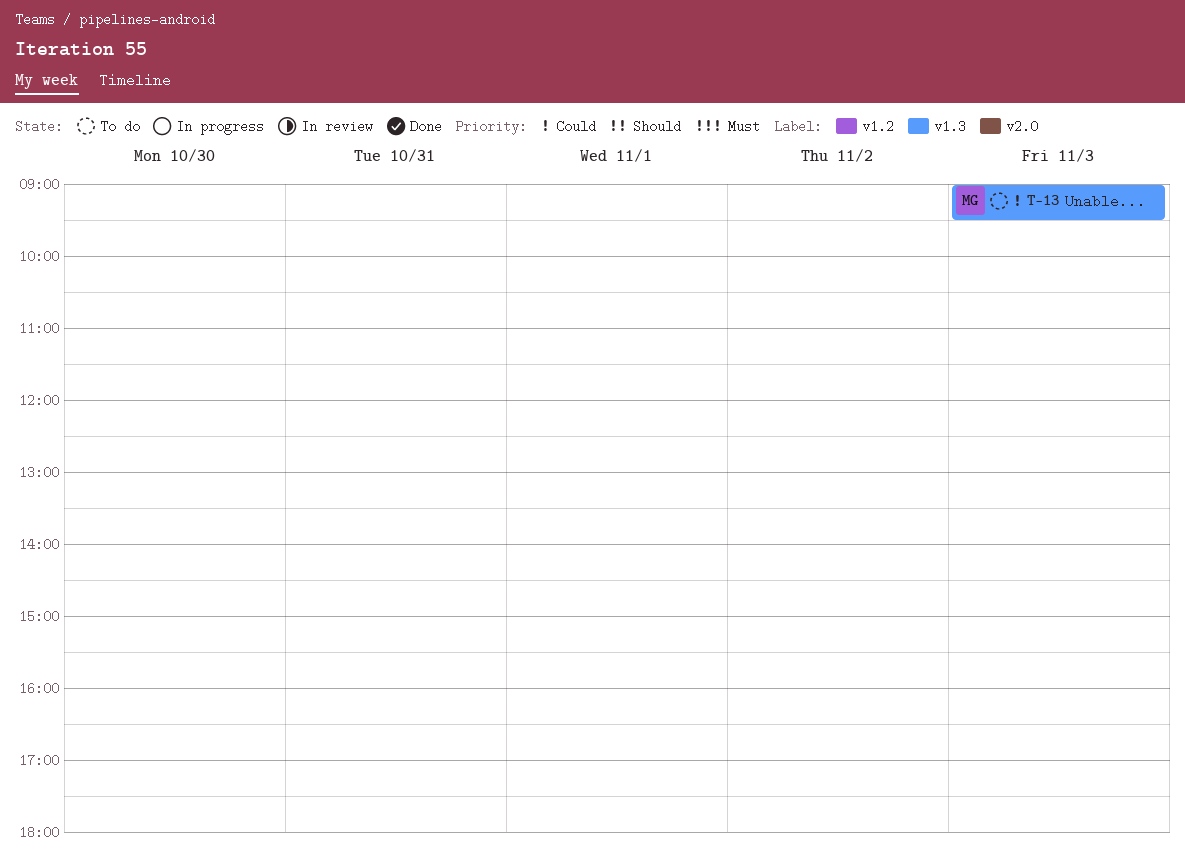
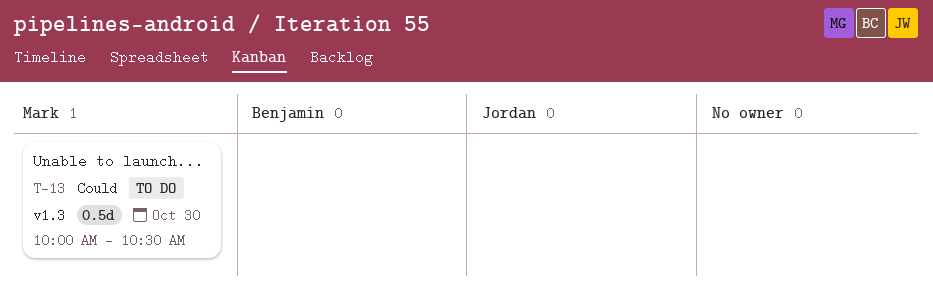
T-13, day: Nov 3 -> Oct 30
T-13, begins: 09:00 -> 10:00
T-13, ends: 09:30 -> 10:30

